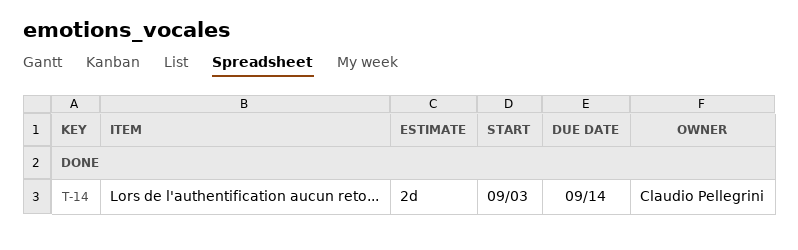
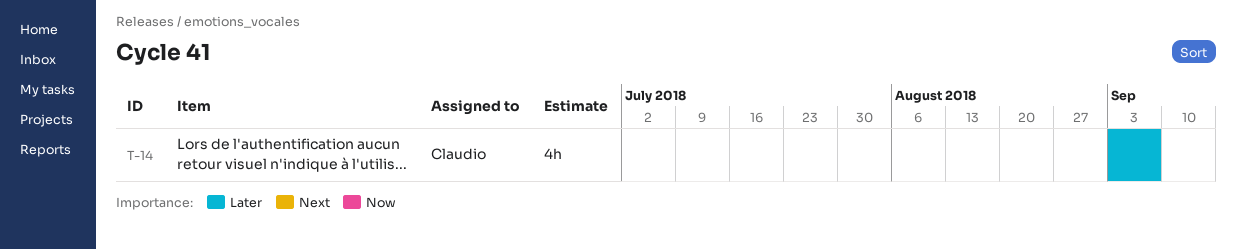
T-14, estimate: 2d -> 4h
T-14, due: Sep 14 -> Sep 7

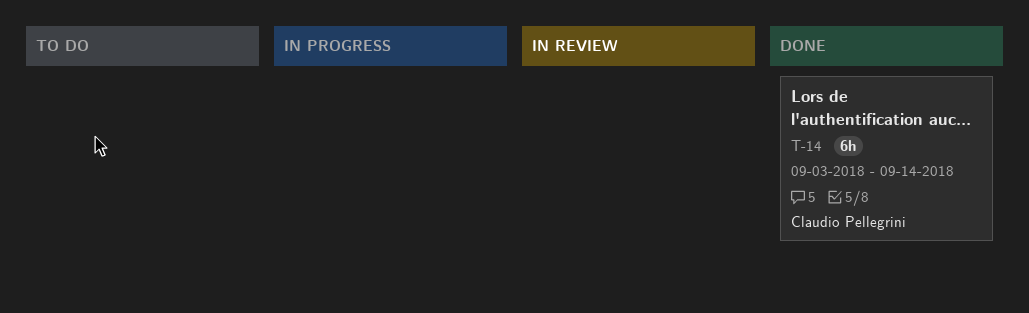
T-14, estimate: 4h -> 6h
T-14, due: Sep 7 -> Sep 14

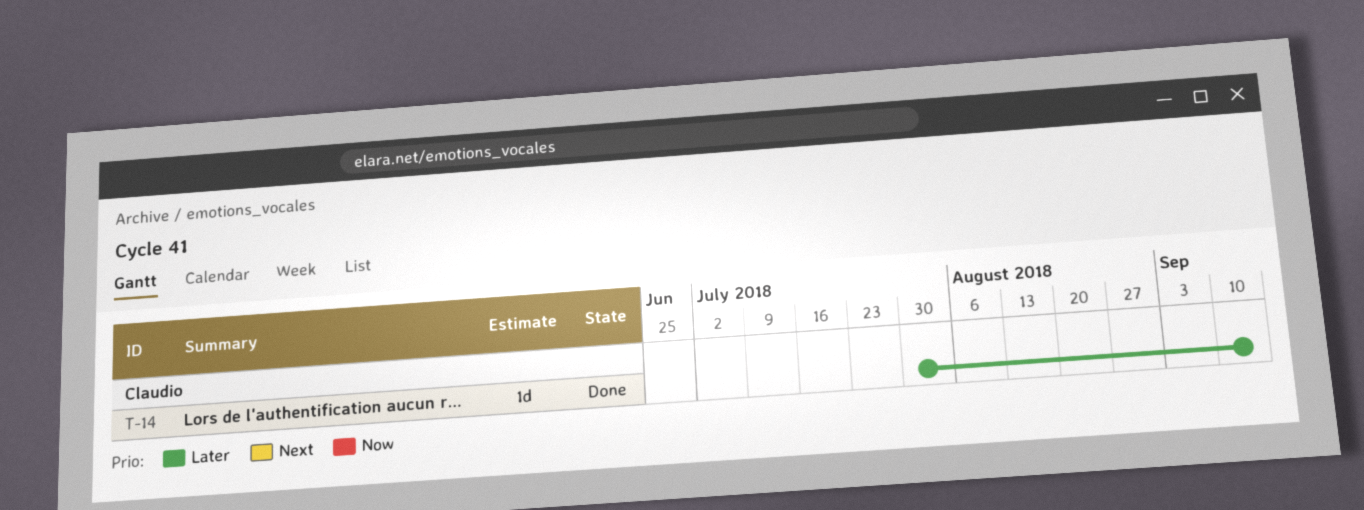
T-14, estimate: 6h -> 1d
T-14, start: Sep 3 -> Jul 30

